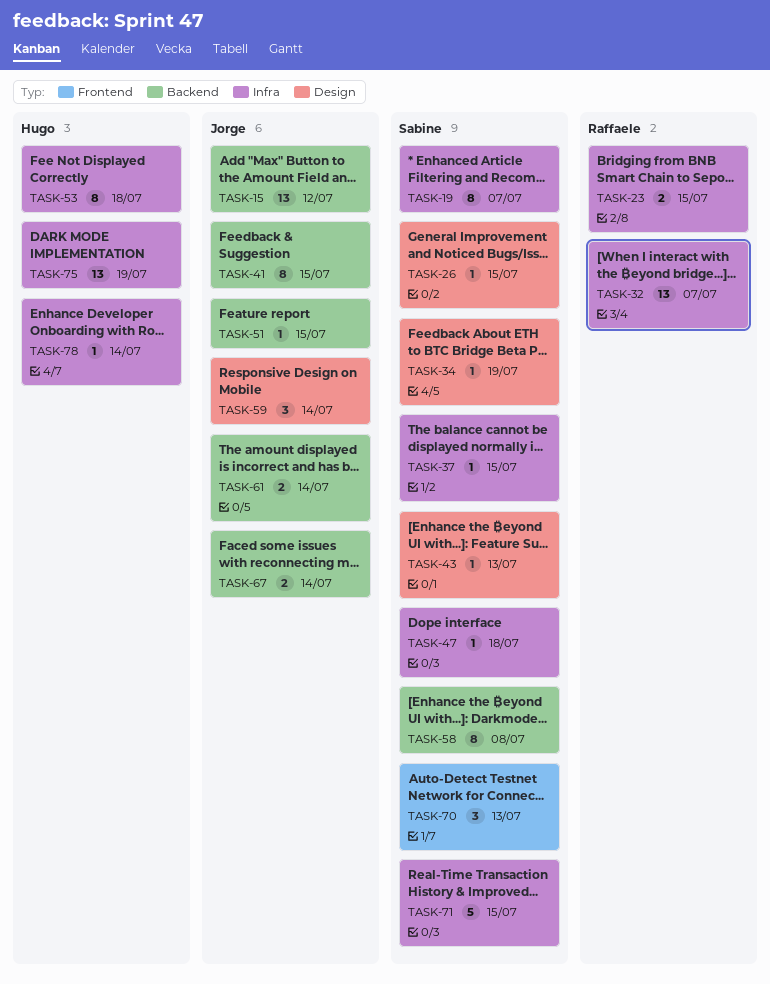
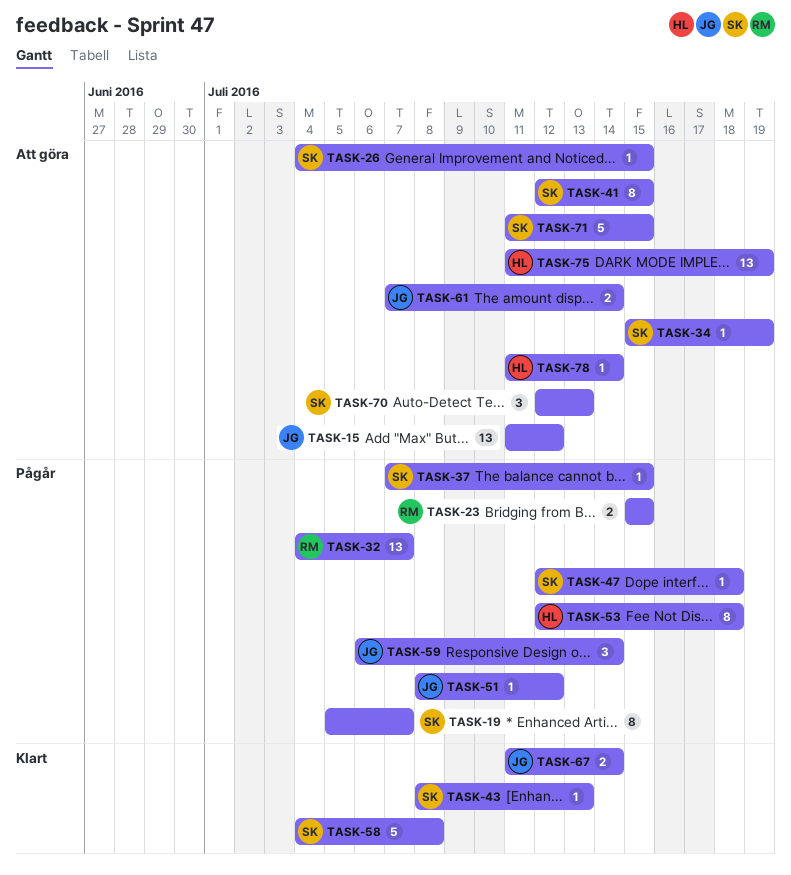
TASK-41, owner: Jorge -> Sabine
TASK-51, due: Jul 15 -> Jul 12
TASK-58, estimate: 8 -> 5

